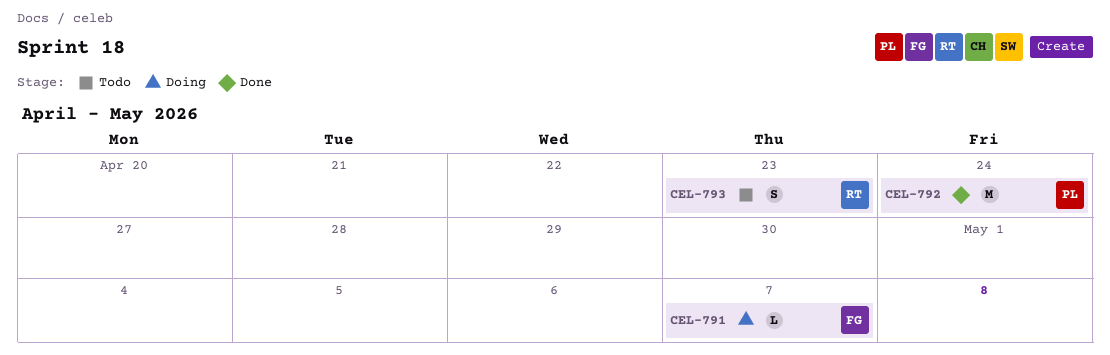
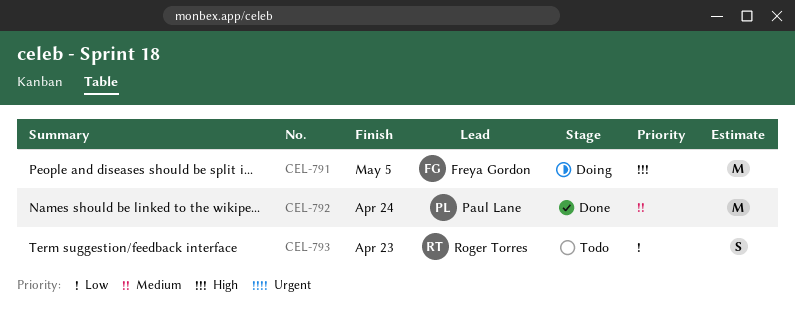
CEL-791, estimate: L -> M
CEL-791, due: May 7 -> May 5

